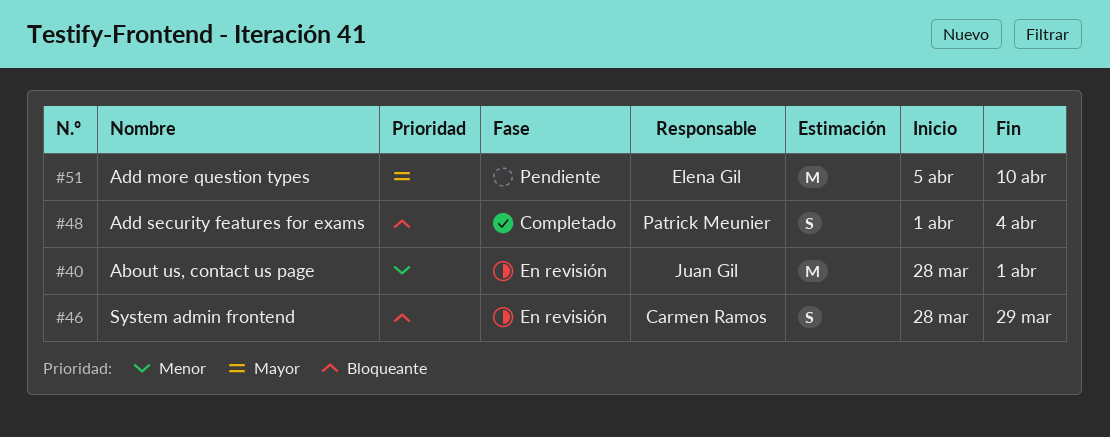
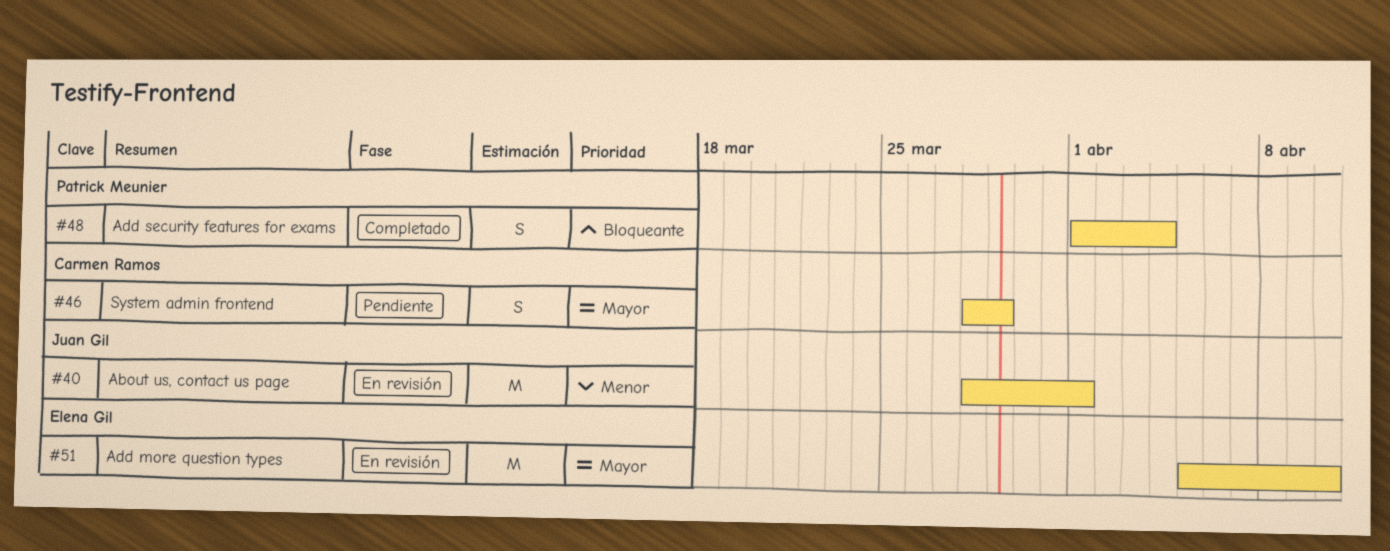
#46, status: En revisión -> Pendiente
#46, priority: Bloqueante -> Mayor
#51, status: Pendiente -> En revisión

